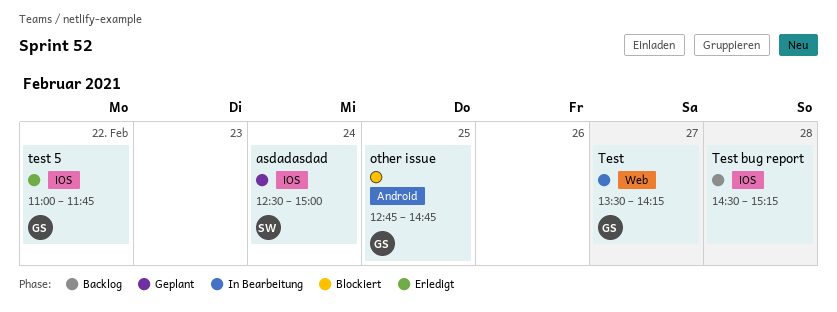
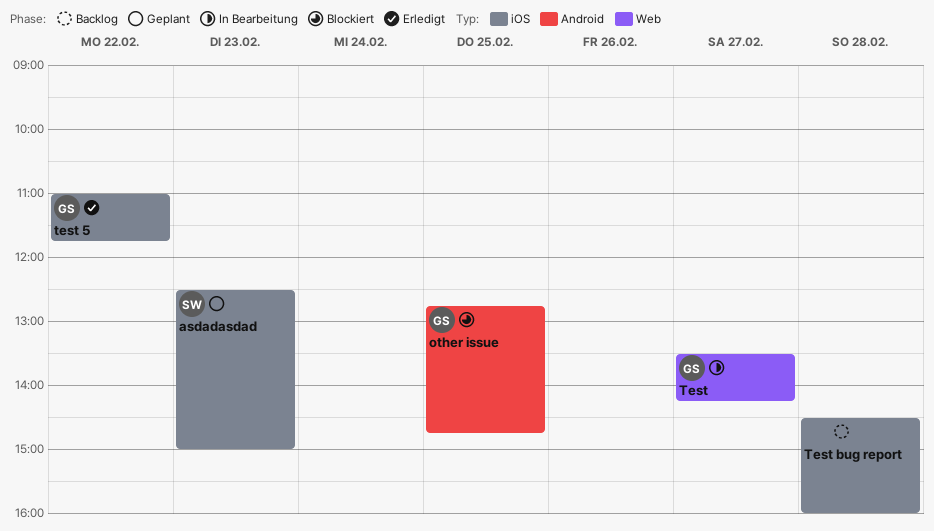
asdadasdad, day: Feb 24 -> Feb 23
Test bug report, ends: 15:15 -> 16:00

